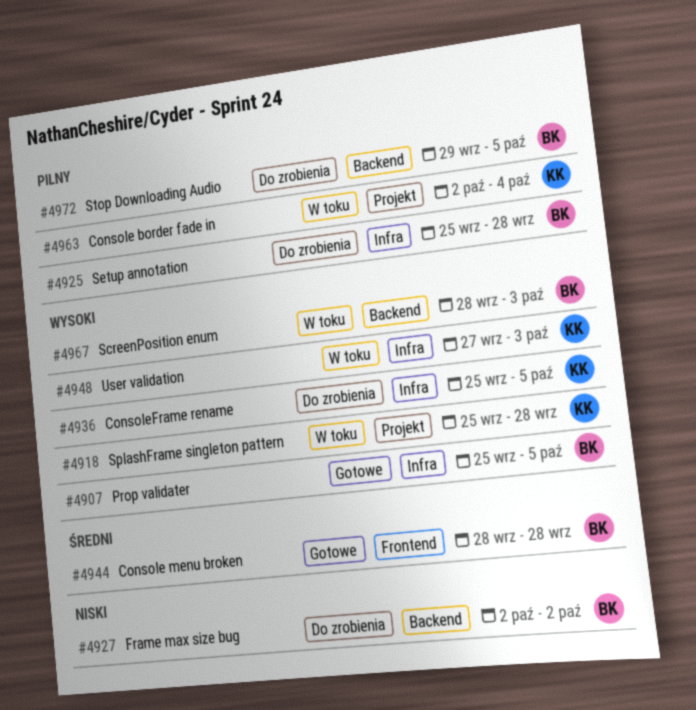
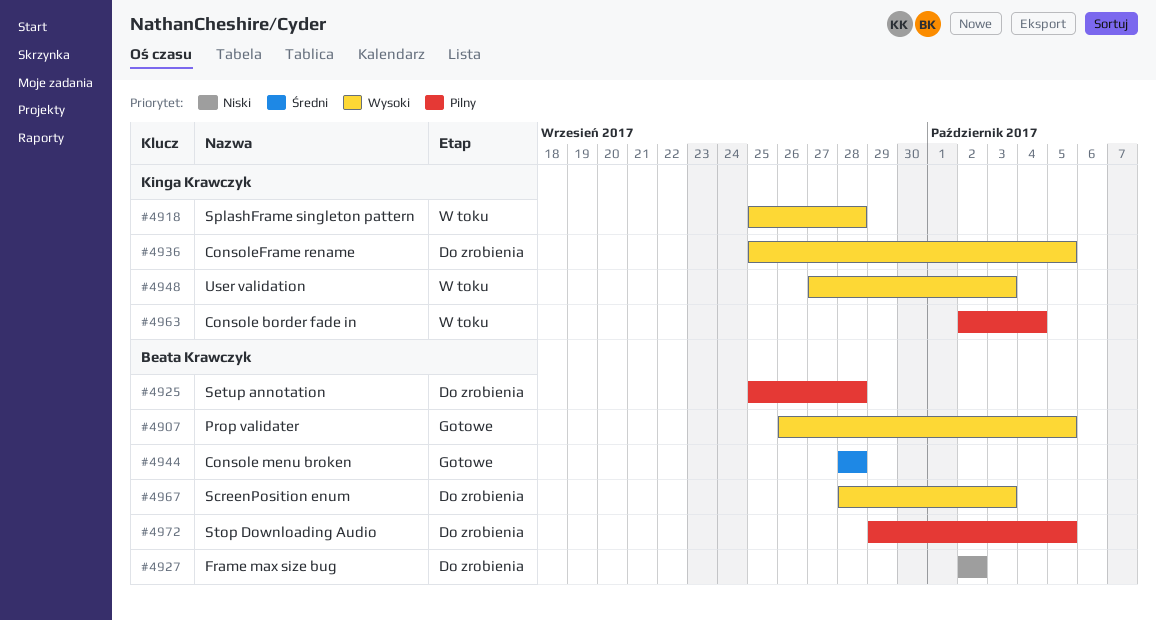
#4907, start: Sep 25 -> Sep 26
#4967, status: W toku -> Do zrobienia

